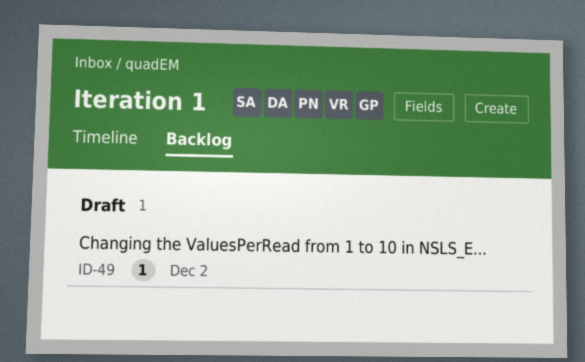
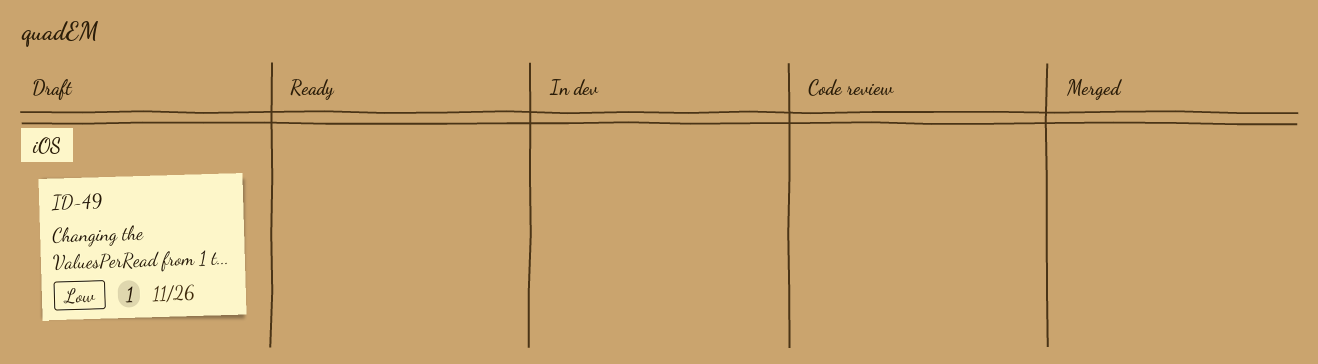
ID-49, due: Dec 2 -> Nov 26

